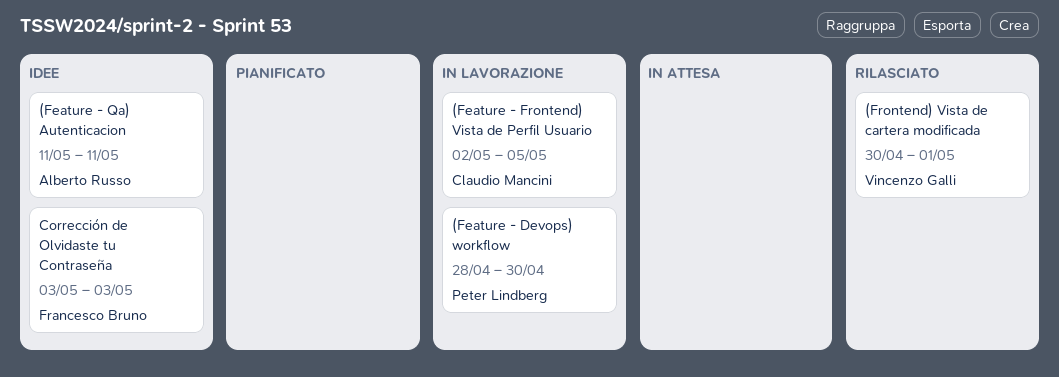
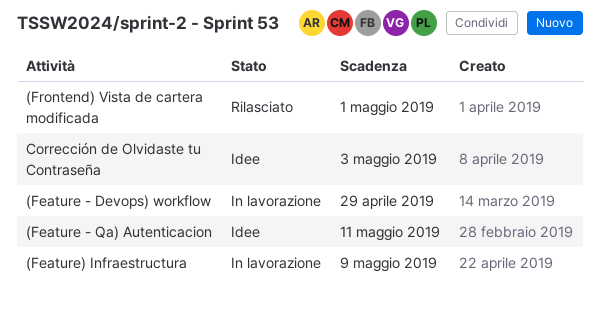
(Feature - Devops) workflow, due: Apr 30 -> Apr 29
(Feature - Frontend) Vista de Perfil Usuario: present -> none
(Feature) Infraestructura: none -> present

